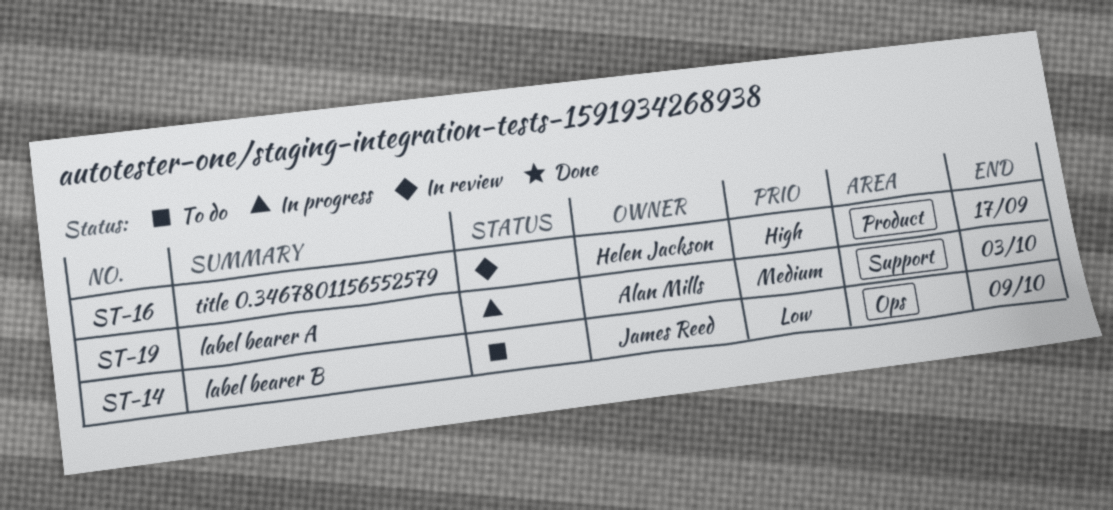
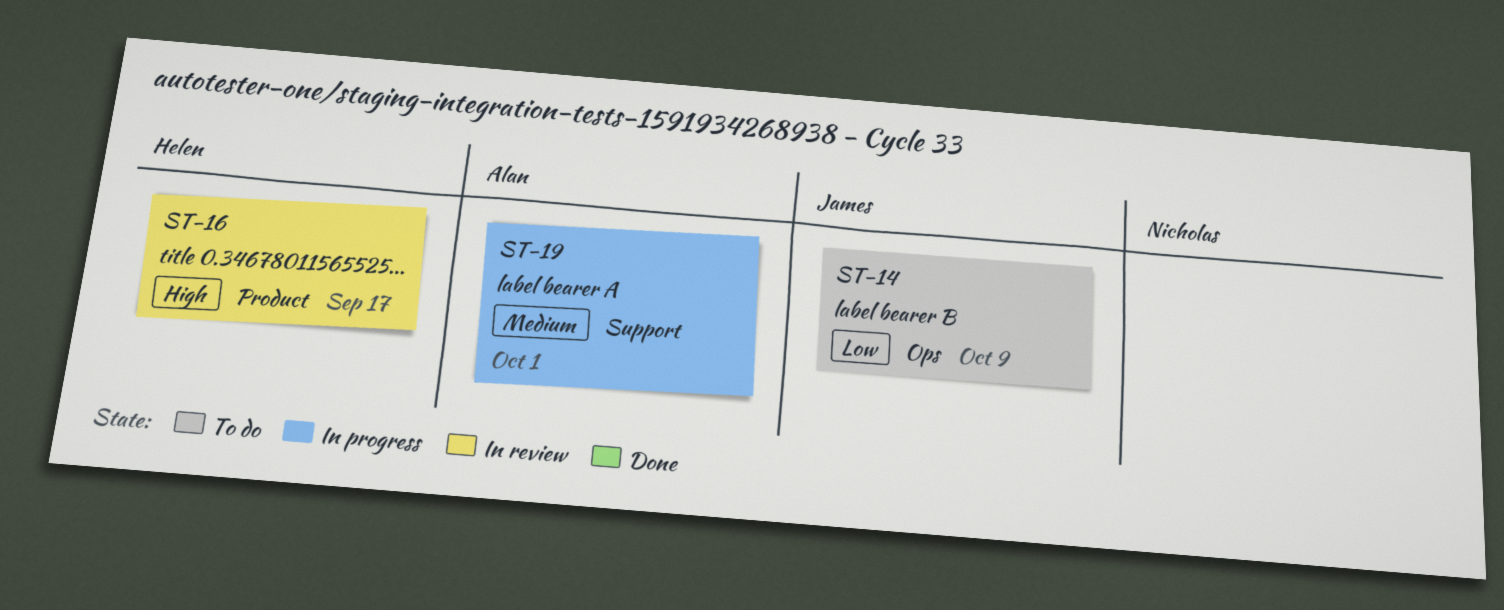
ST-19, due: Oct 3 -> Oct 1

